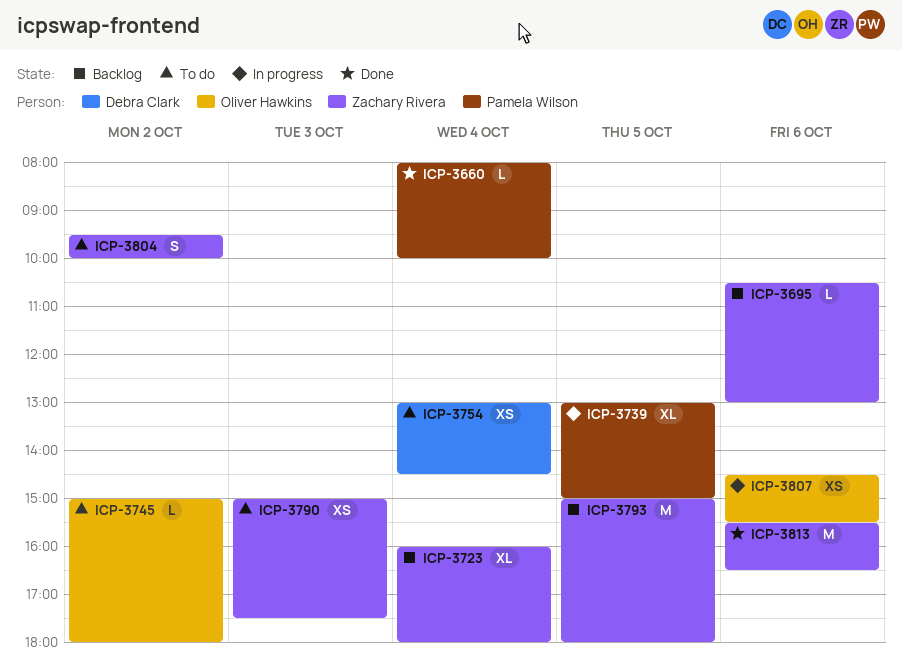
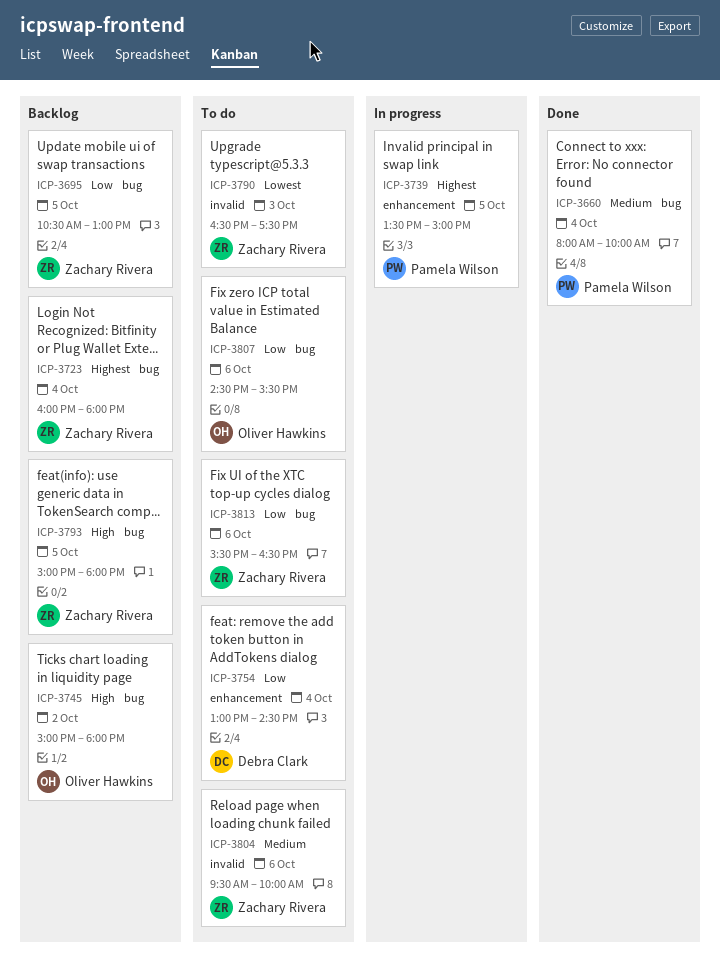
ICP-3695, day: Oct 6 -> Oct 5
ICP-3739, begins: 13:00 -> 13:30
ICP-3745, status: To do -> Backlog
ICP-3790, begins: 15:00 -> 16:30
ICP-3804, day: Oct 2 -> Oct 6
ICP-3807, status: In progress -> To do
ICP-3813, status: Done -> To do

